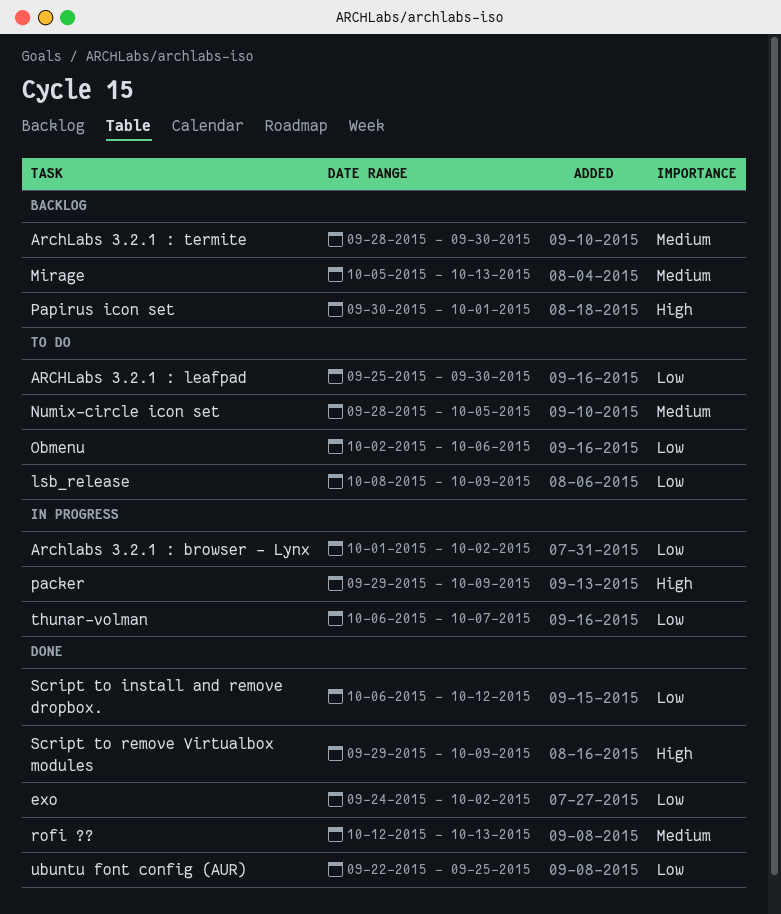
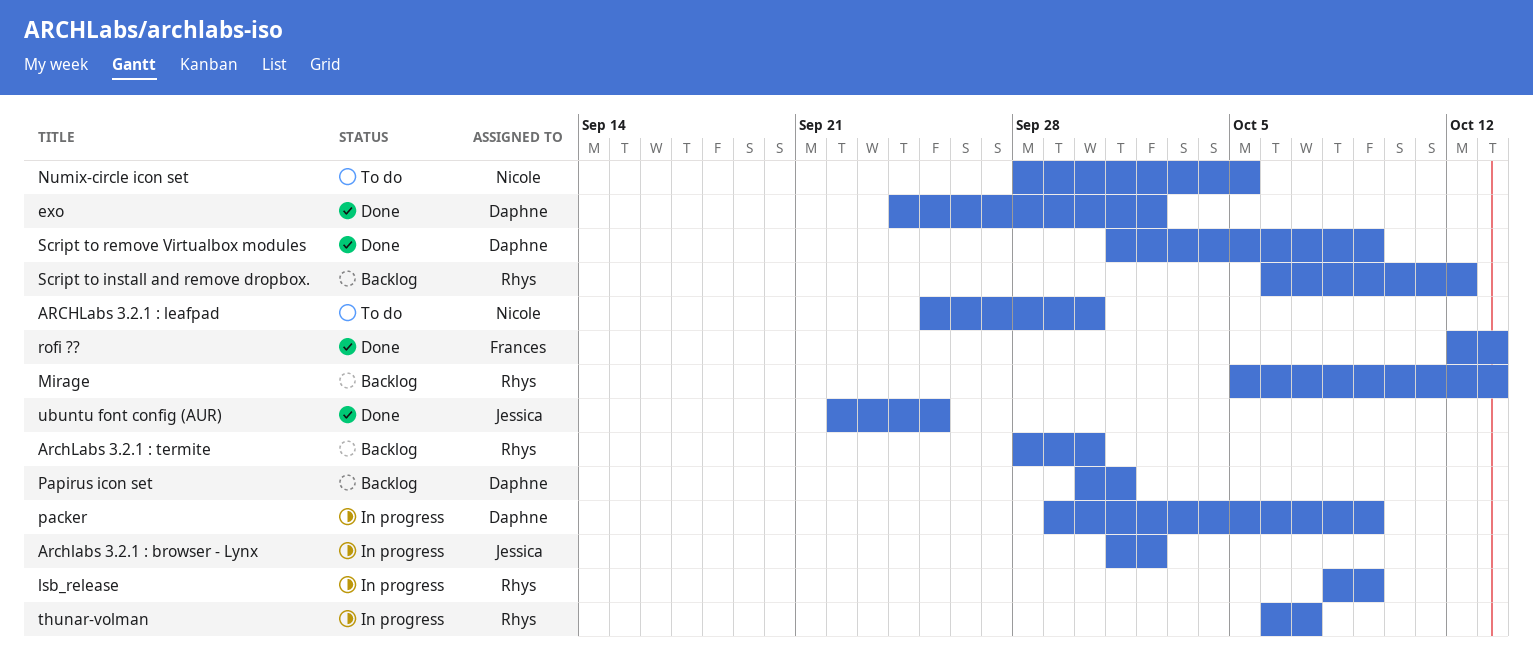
lsb_release, status: To do -> In progress
Obmenu: present -> none
Script to install and remove dropbox., status: Done -> Backlog
Script to remove Virtualbox modules, start: Sep 29 -> Oct 1

